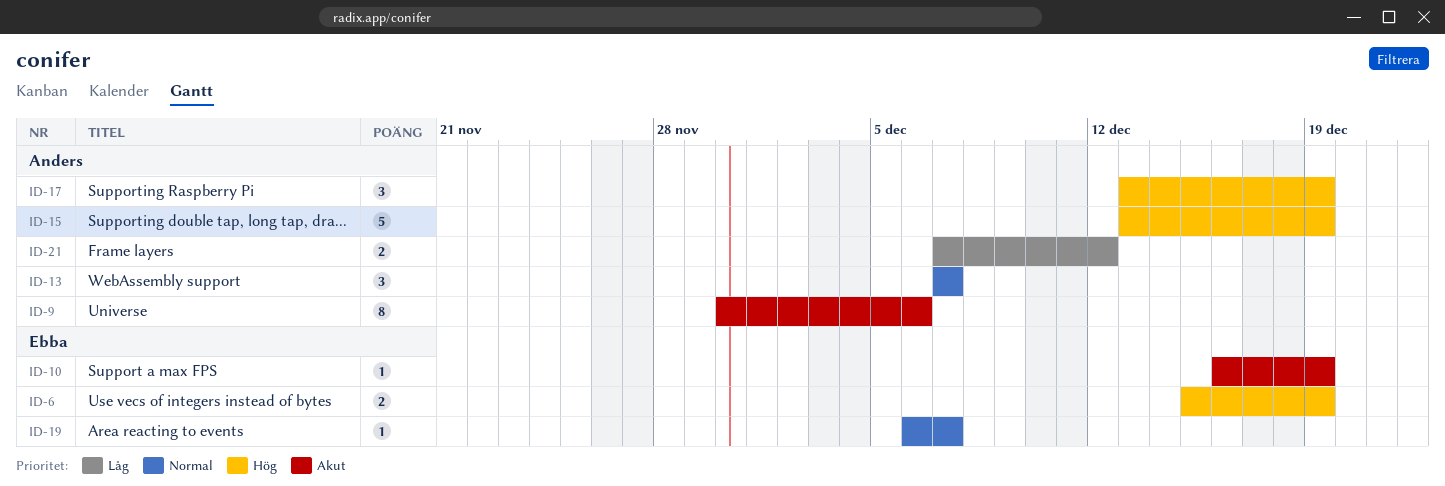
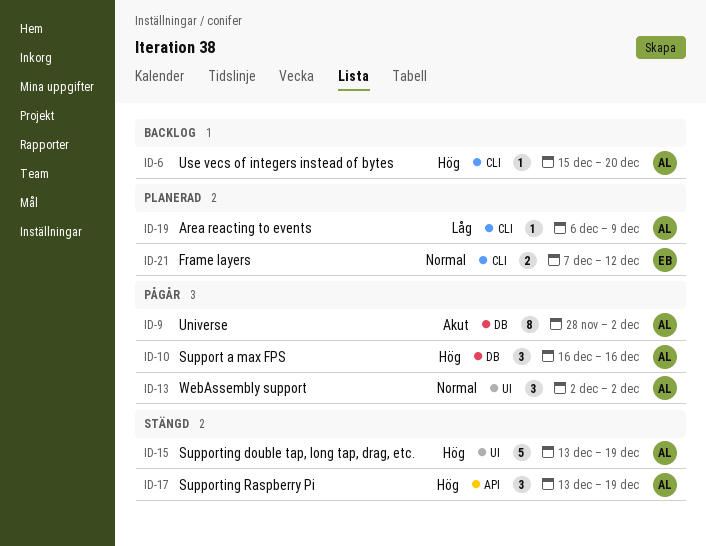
ID-6, owner: Ebba -> Anders
ID-6, estimate: 2 -> 1
ID-6, due: Dec 19 -> Dec 20
ID-9, start: Nov 30 -> Nov 28
ID-9, due: Dec 6 -> Dec 2
ID-10, owner: Ebba -> Anders
ID-10, priority: Akut -> Hög
ID-10, estimate: 1 -> 3
ID-10, due: Dec 19 -> Dec 16
ID-13, start: Dec 7 -> Dec 2
ID-13, due: Dec 7 -> Dec 2
ID-19, owner: Ebba -> Anders
ID-19, priority: Normal -> Låg
ID-19, due: Dec 7 -> Dec 9
ID-21, owner: Anders -> Ebba
ID-21, priority: Låg -> Normal

